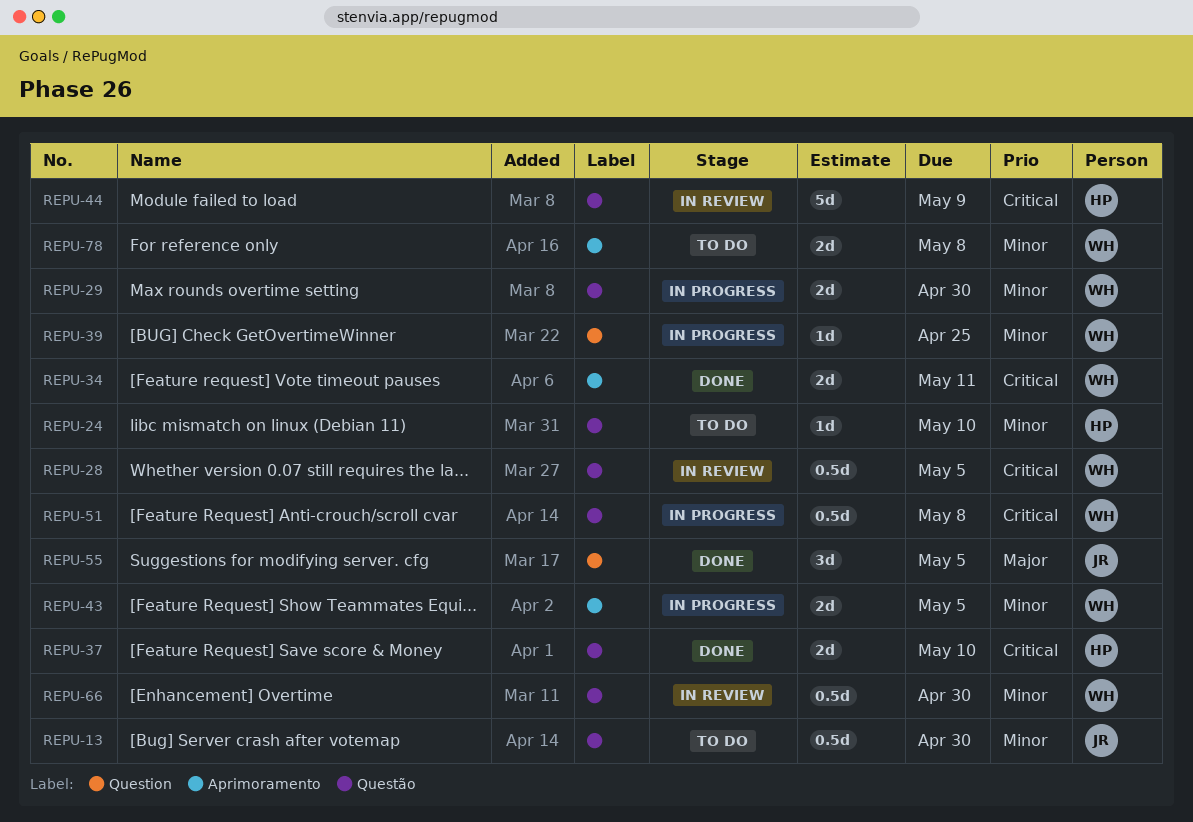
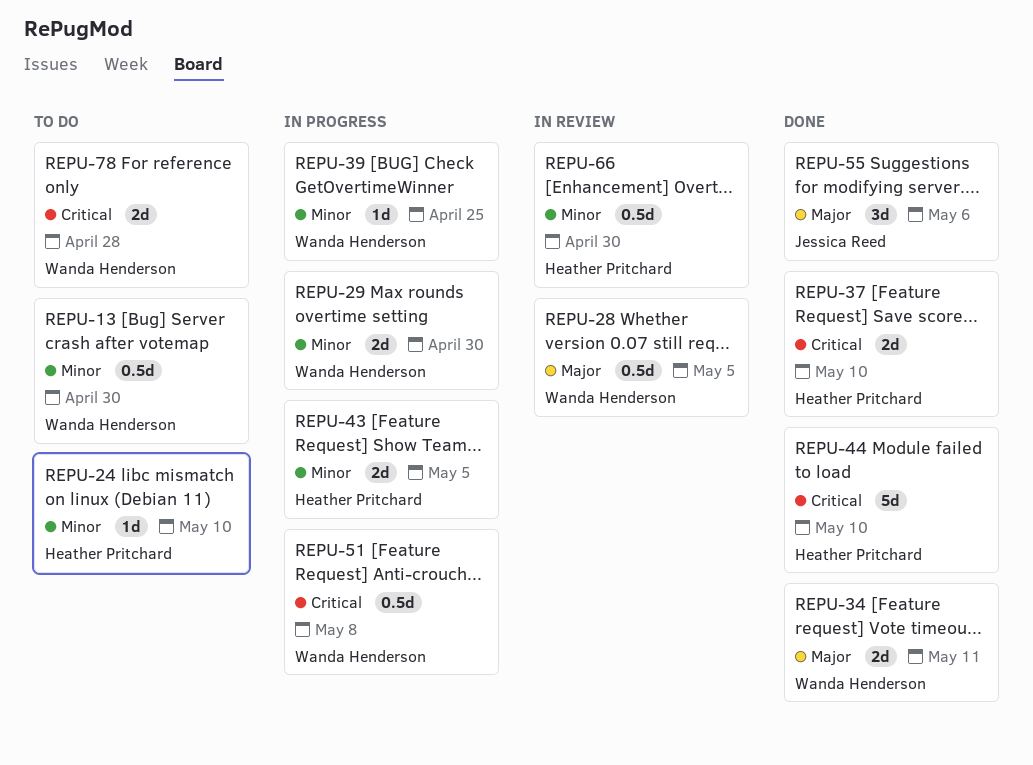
REPU-13, owner: Jessica Reed -> Wanda Henderson
REPU-28, priority: Critical -> Major
REPU-34, priority: Critical -> Major
REPU-43, owner: Wanda Henderson -> Heather Pritchard
REPU-44, status: In review -> Done
REPU-44, due: May 9 -> May 10
REPU-55, due: May 5 -> May 6
REPU-66, owner: Wanda Henderson -> Heather Pritchard
REPU-78, priority: Minor -> Critical
REPU-78, due: May 8 -> Apr 28

